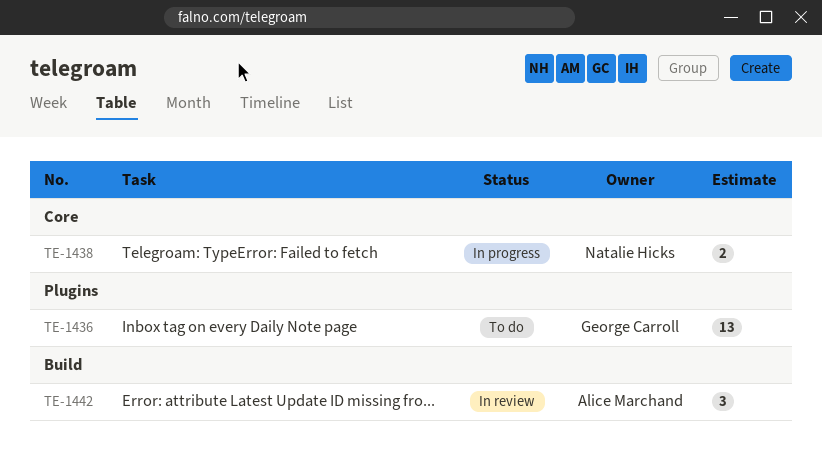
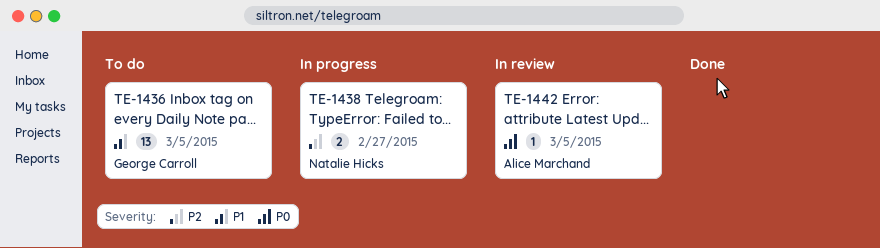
TE-1442, estimate: 3 -> 1

